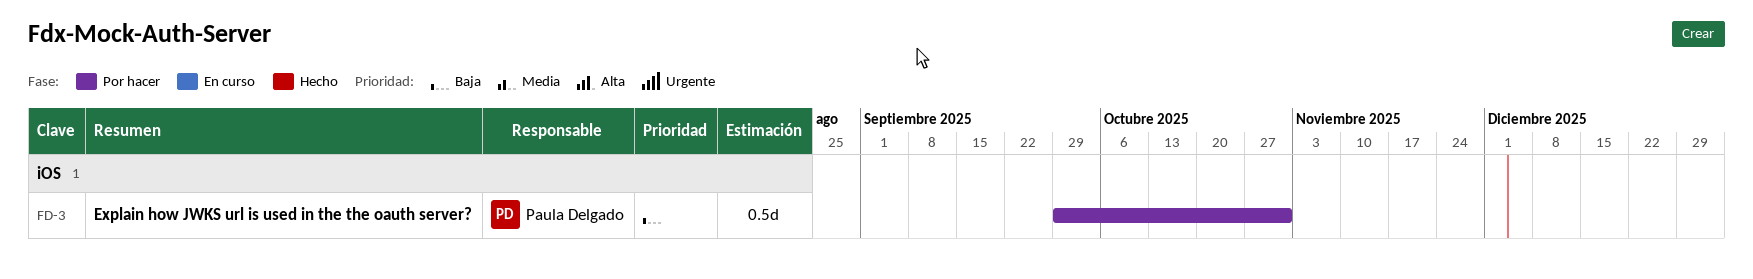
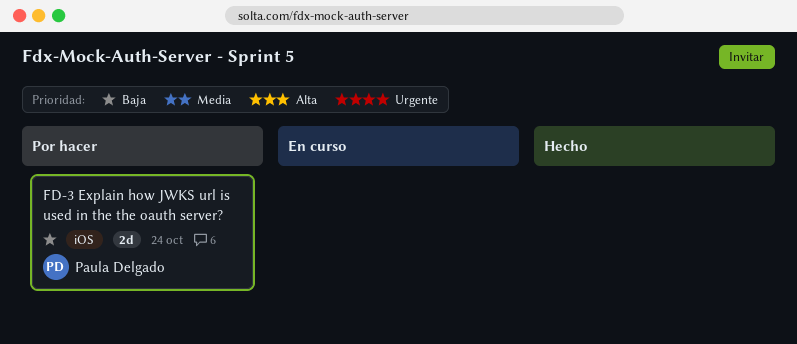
FD-3, estimate: 0.5d -> 2d
FD-3, due: Oct 31 -> Oct 24

